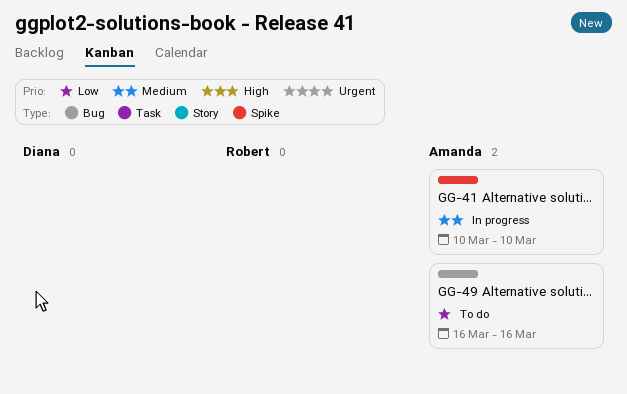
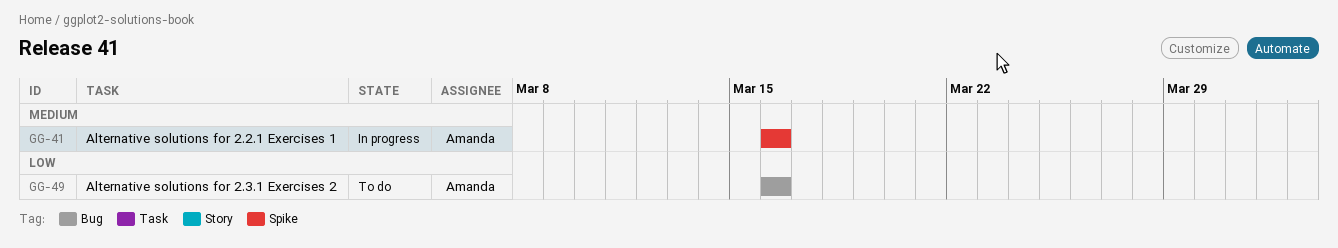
GG-41, start: Mar 10 -> Mar 16
GG-41, due: Mar 10 -> Mar 16

